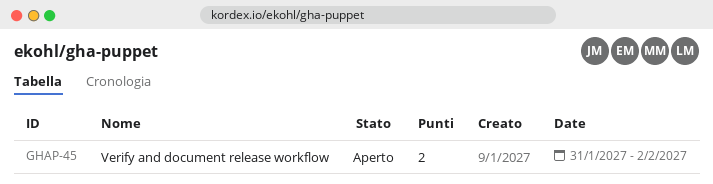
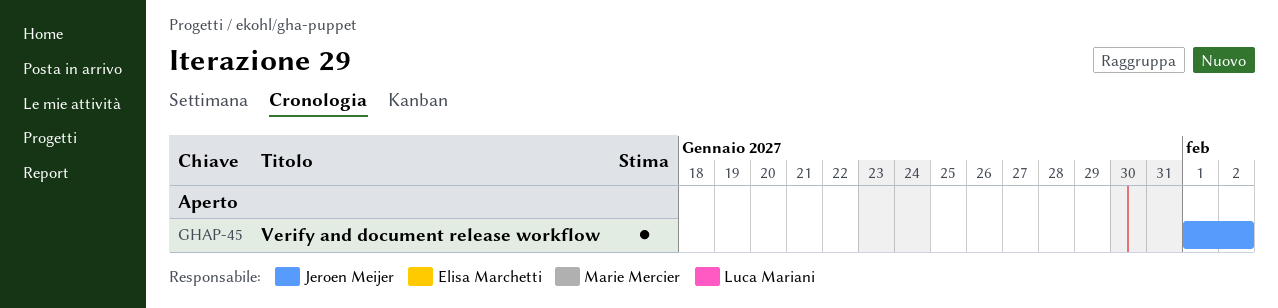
GHAP-45, estimate: 2 -> 1
GHAP-45, start: Jan 31 -> Feb 1

